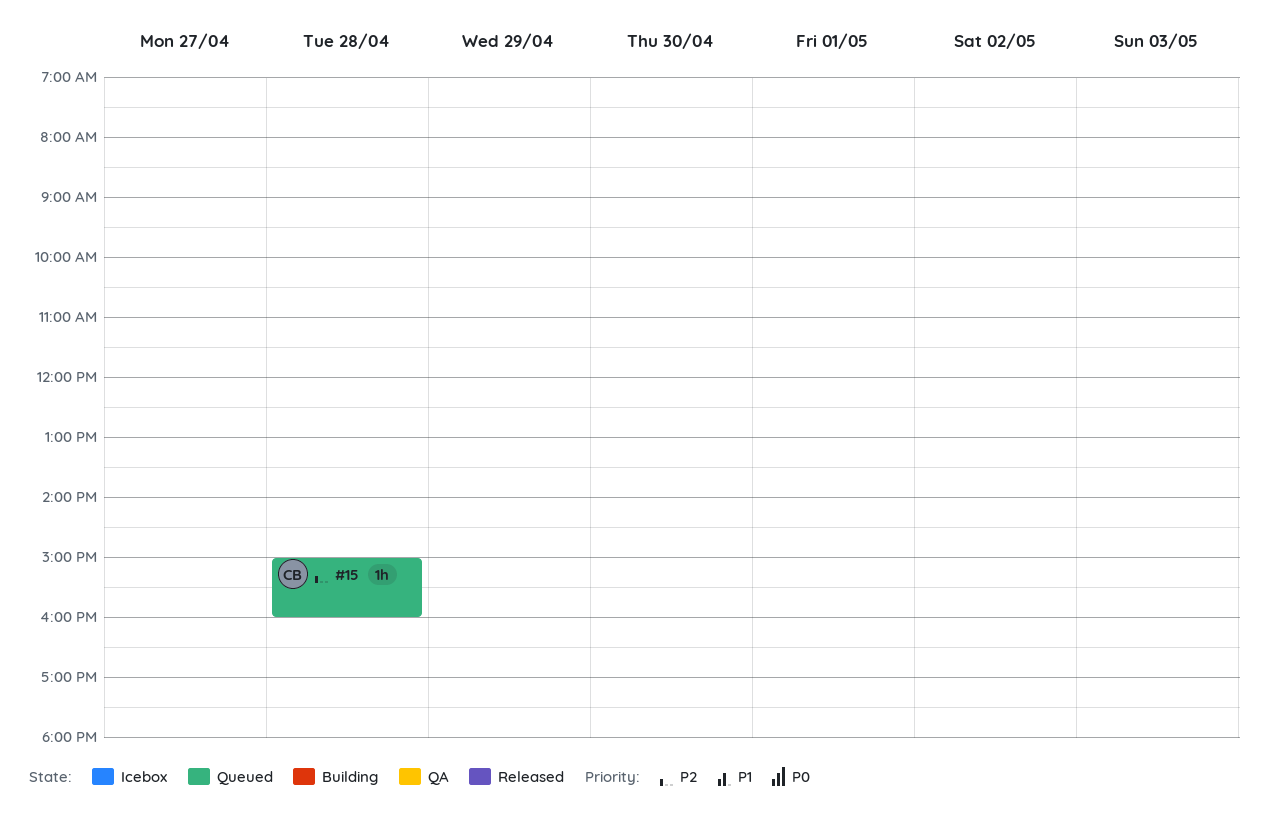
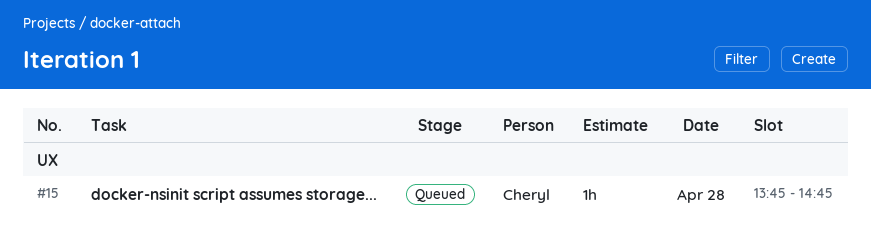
#15, begins: 15:00 -> 13:45
#15, ends: 16:00 -> 14:45

